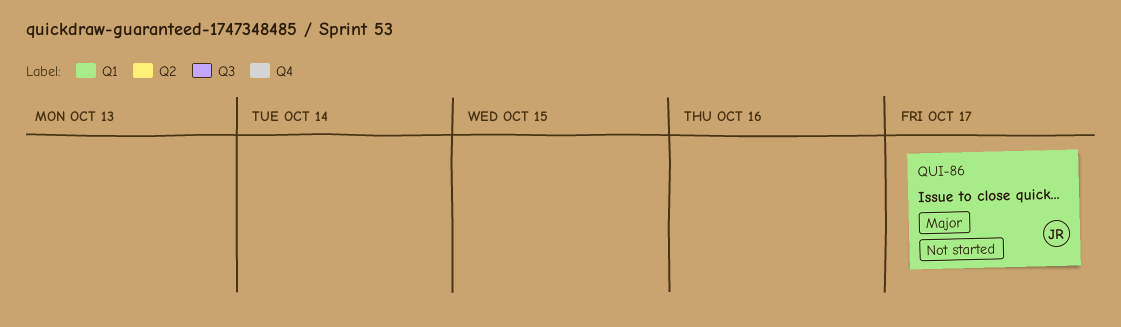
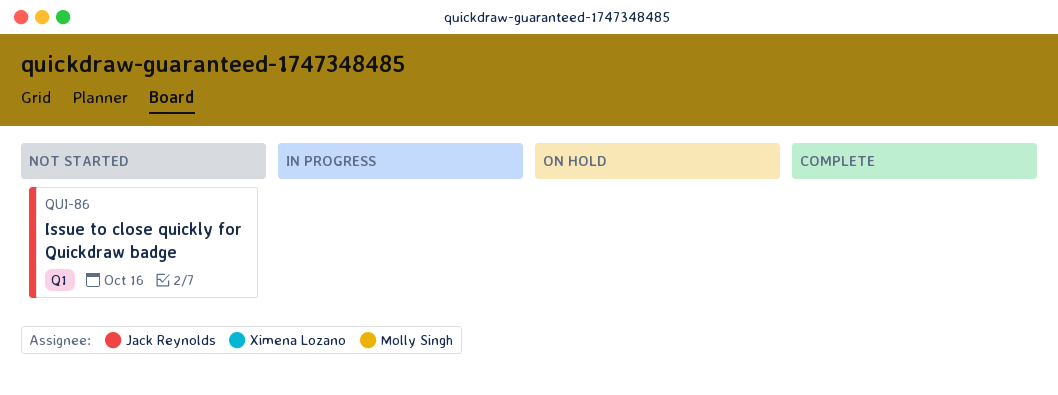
QUI-86, due: Oct 17 -> Oct 16

